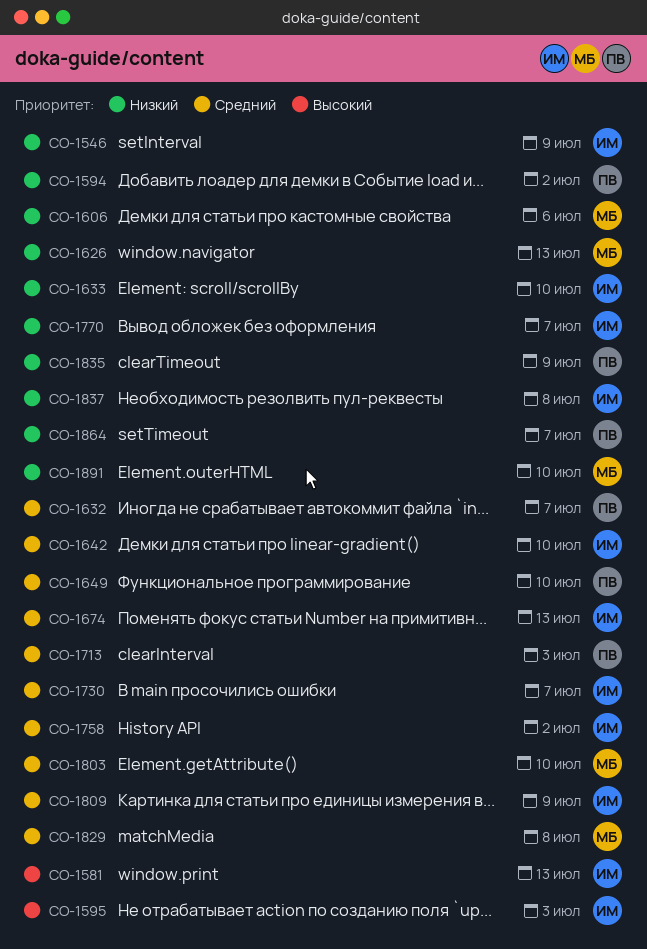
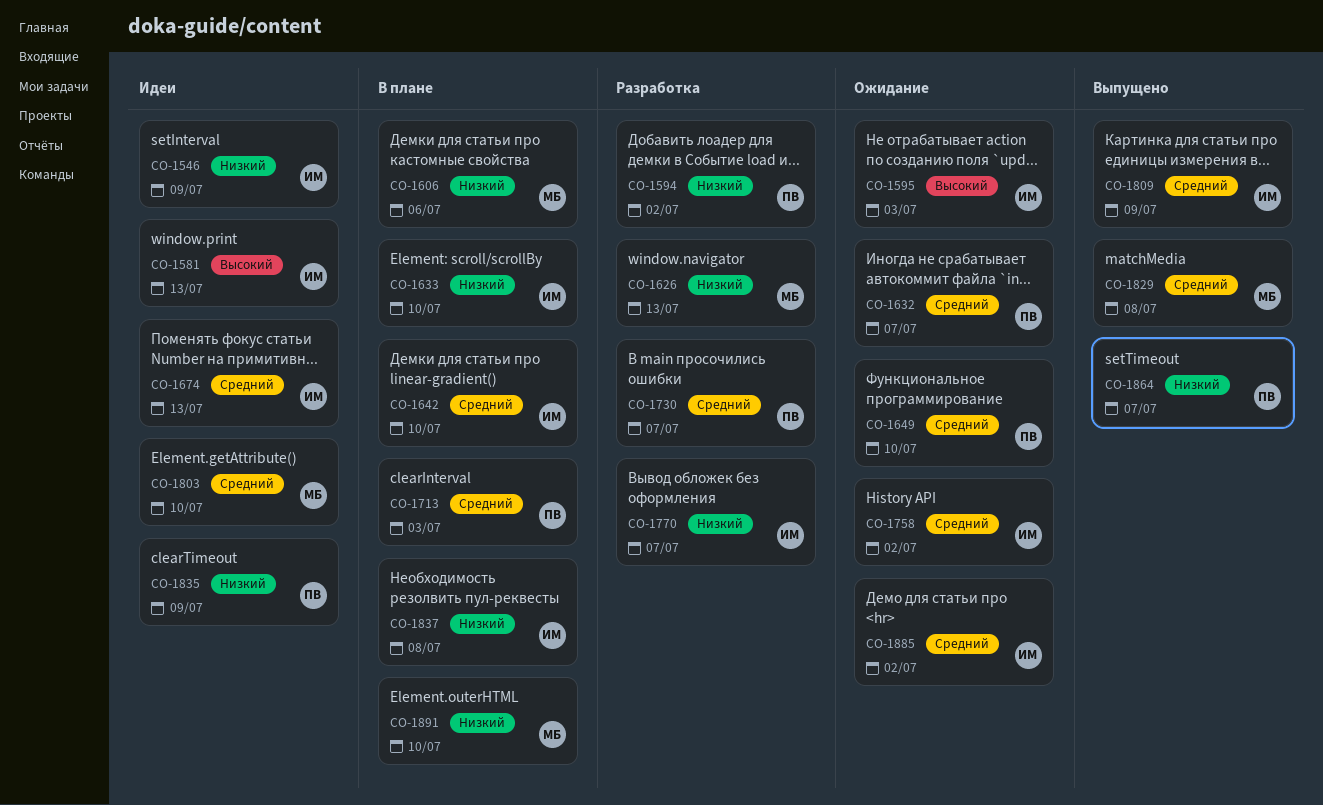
CO-1730, owner: ИМ -> ПВ
CO-1885: none -> present

